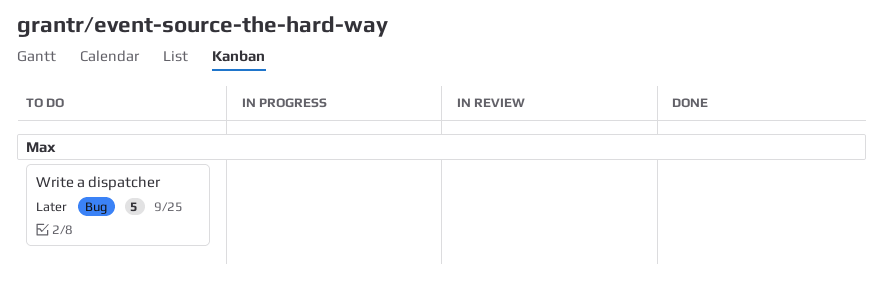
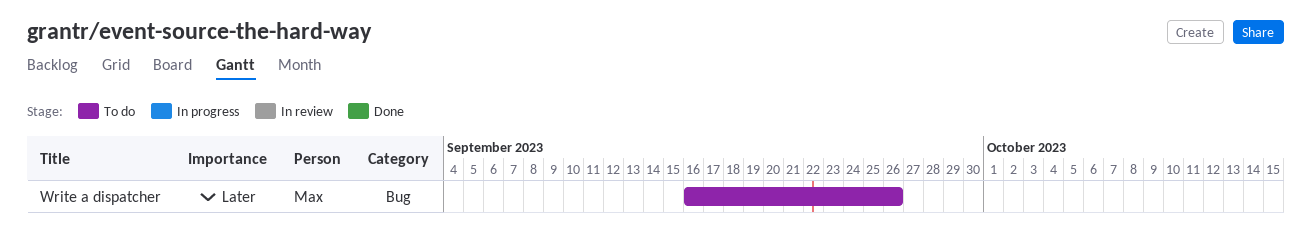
Write a dispatcher, due: Sep 25 -> Sep 26

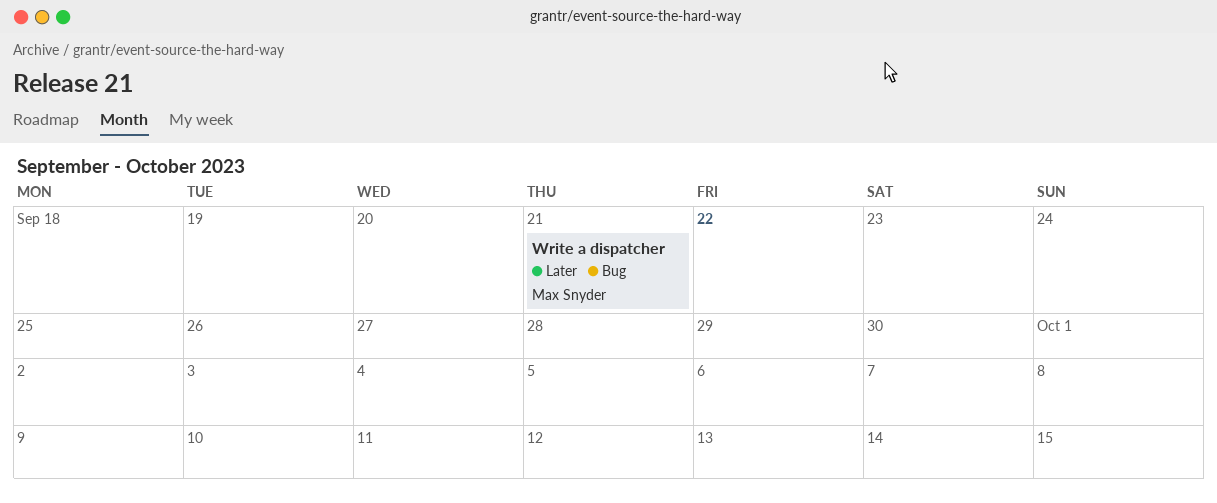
Write a dispatcher, due: Sep 26 -> Sep 21

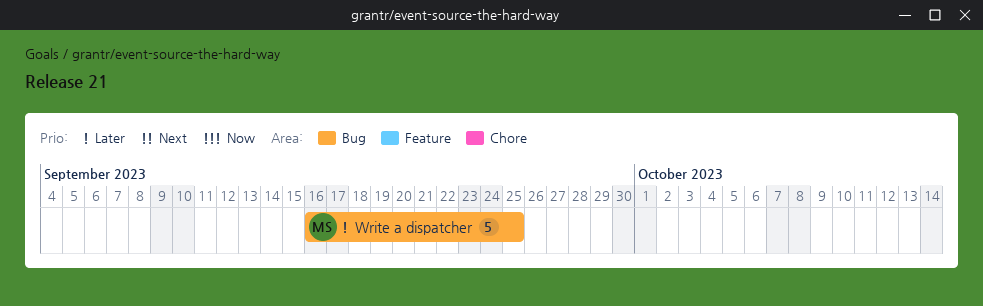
Write a dispatcher, due: Sep 21 -> Sep 25

